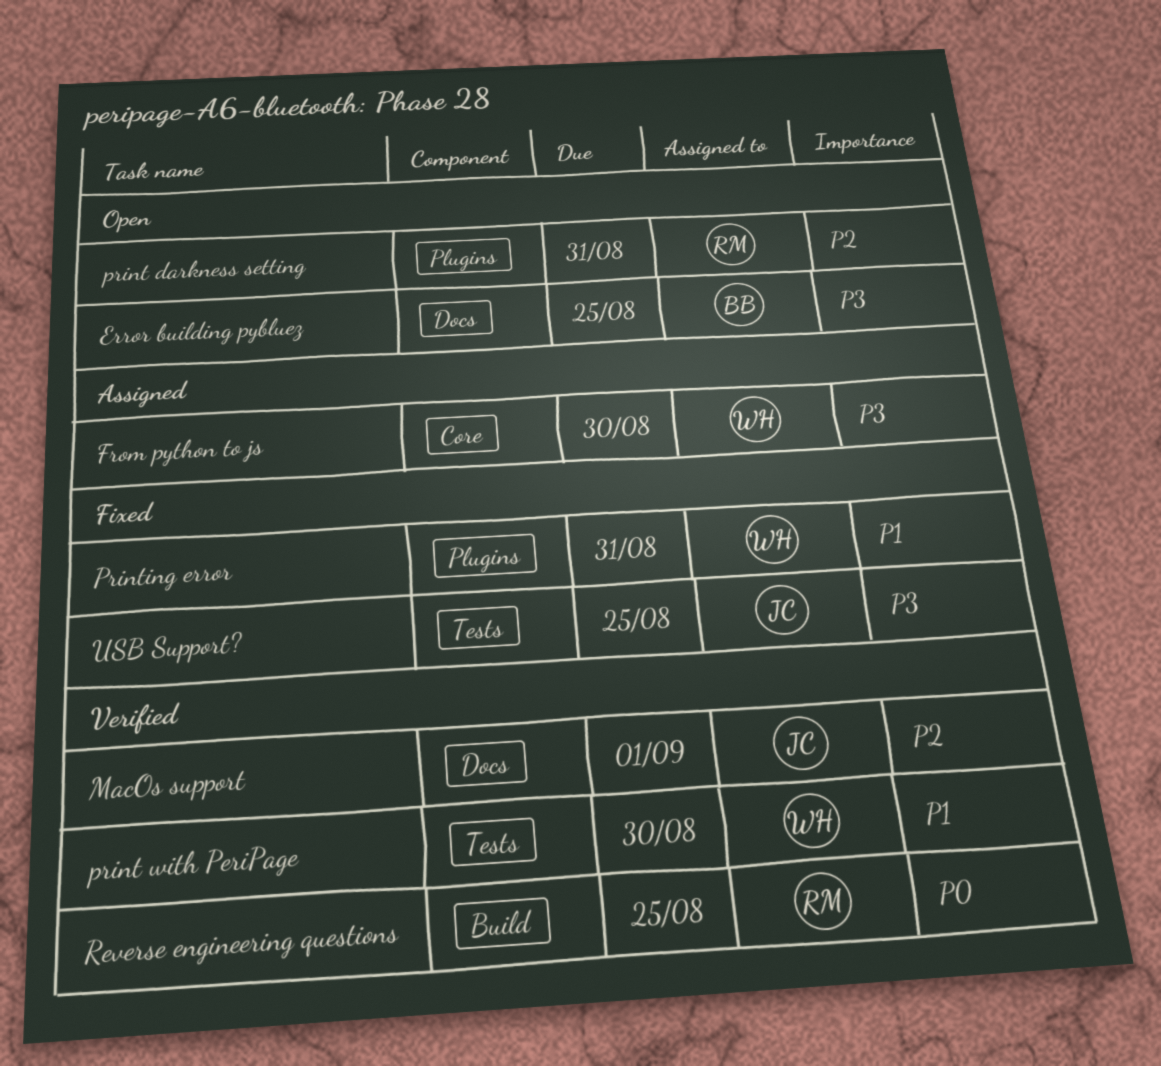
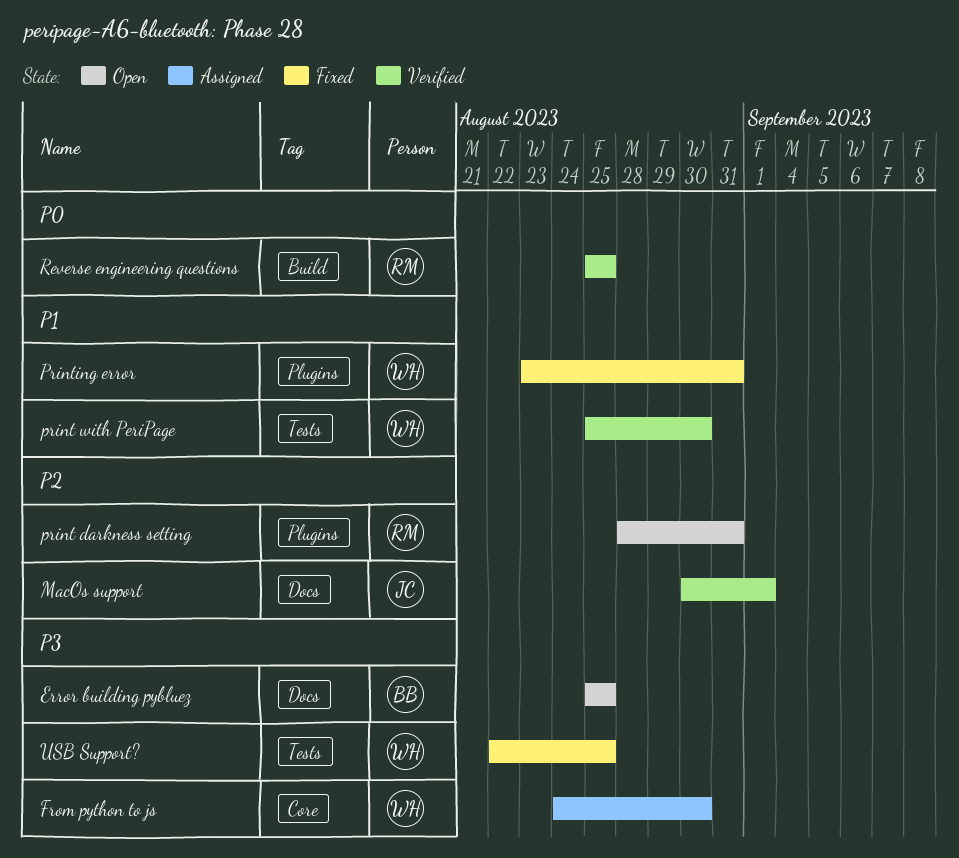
USB Support?, owner: JC -> WH

